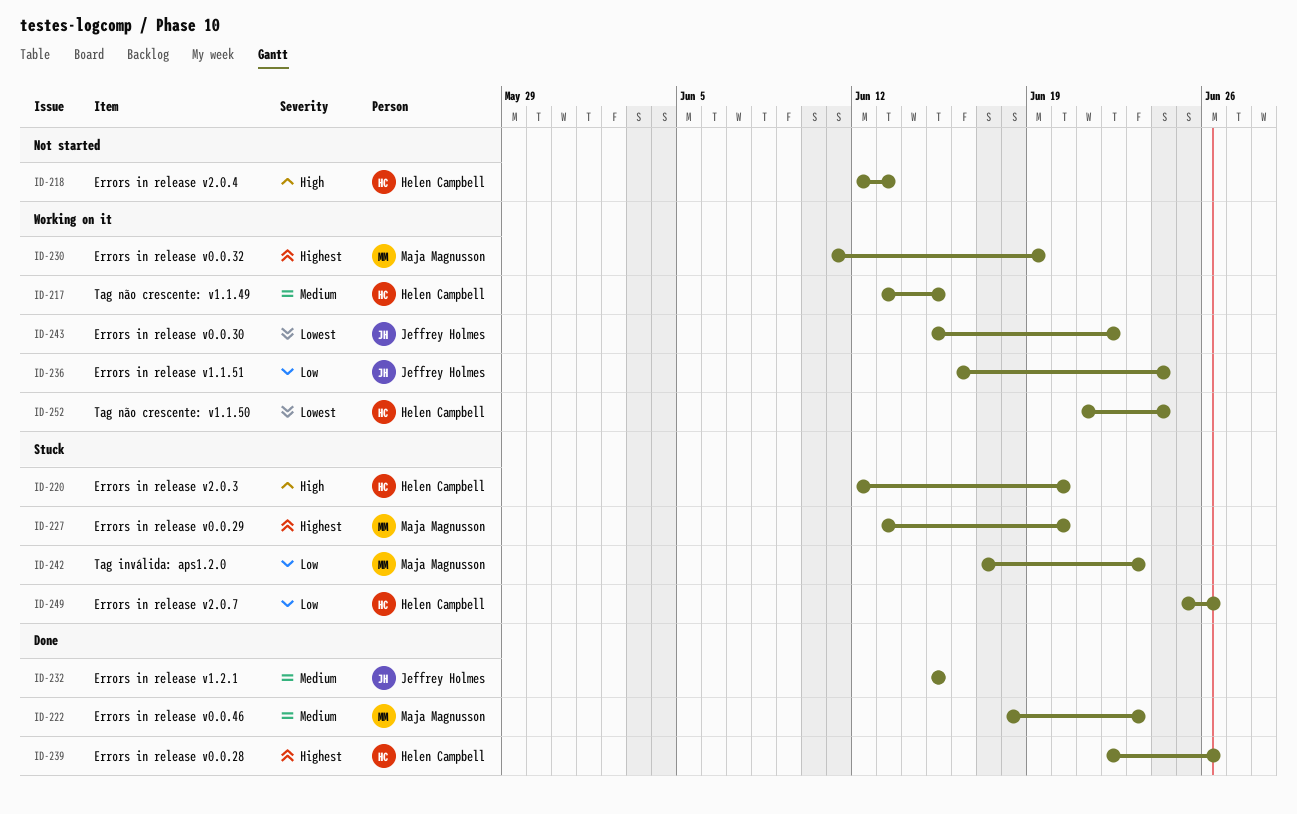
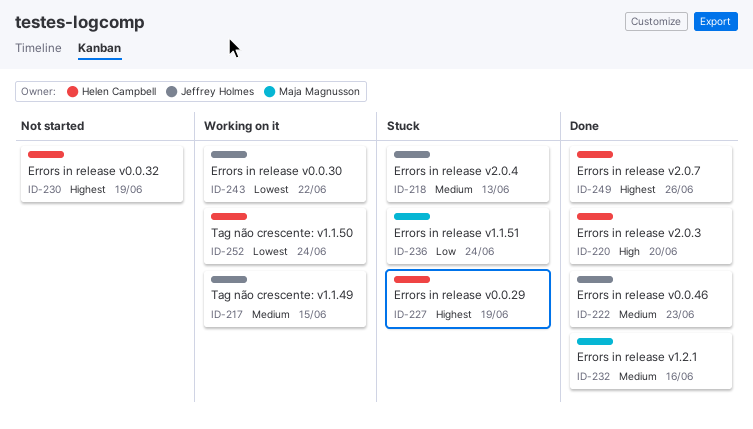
ID-217, owner: Helen Campbell -> Jeffrey Holmes
ID-218, status: Not started -> Stuck
ID-218, owner: Helen Campbell -> Jeffrey Holmes
ID-218, priority: High -> Medium
ID-220, status: Stuck -> Done
ID-222, owner: Maja Magnusson -> Jeffrey Holmes
ID-227, owner: Maja Magnusson -> Helen Campbell
ID-227, due: Jun 20 -> Jun 19
ID-230, status: Working on it -> Not started
ID-230, owner: Maja Magnusson -> Helen Campbell
ID-232, owner: Jeffrey Holmes -> Maja Magnusson
ID-232, due: Jun 15 -> Jun 16
ID-236, status: Working on it -> Stuck
ID-236, owner: Jeffrey Holmes -> Maja Magnusson
ID-239: present -> none
ID-242: present -> none
ID-249, status: Stuck -> Done
ID-249, priority: Low -> Highest

